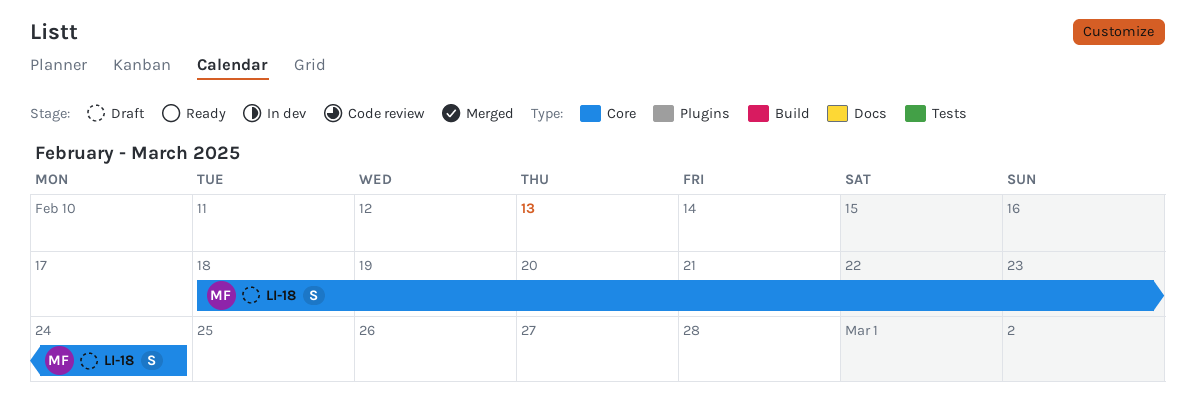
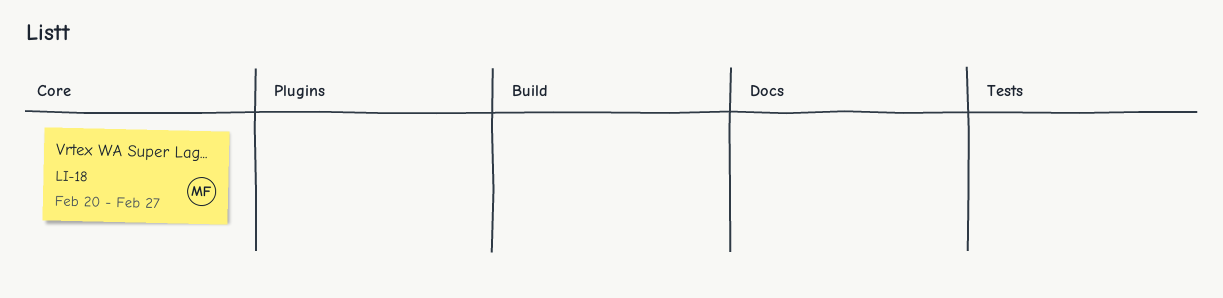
LI-18, start: Feb 18 -> Feb 20
LI-18, due: Feb 24 -> Feb 27

